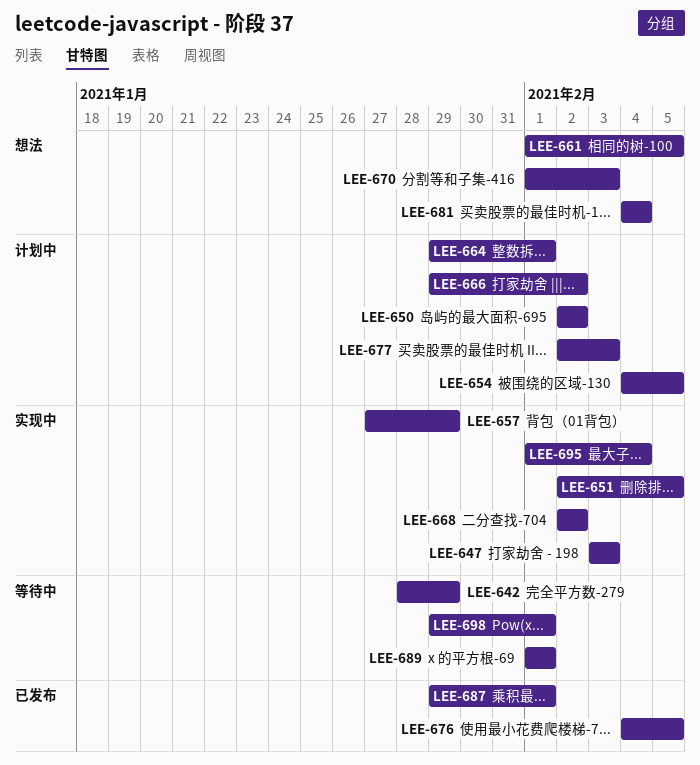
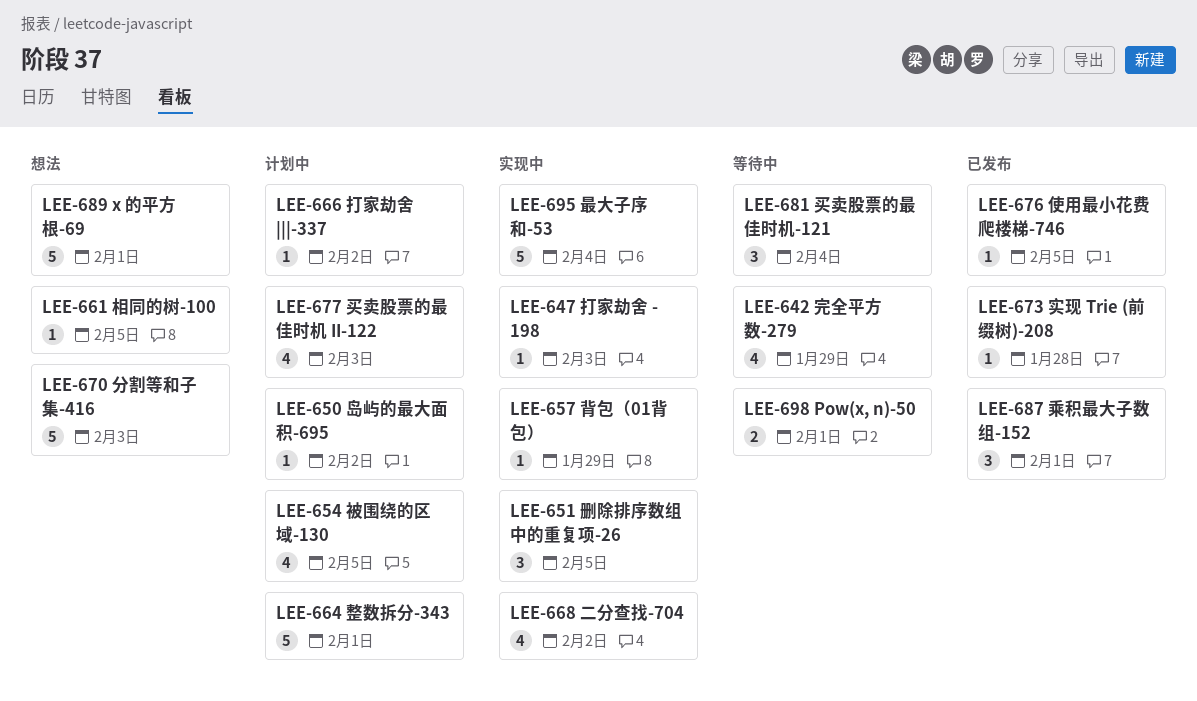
LEE-673: none -> present
LEE-681, status: 想法 -> 等待中
LEE-689, status: 等待中 -> 想法

